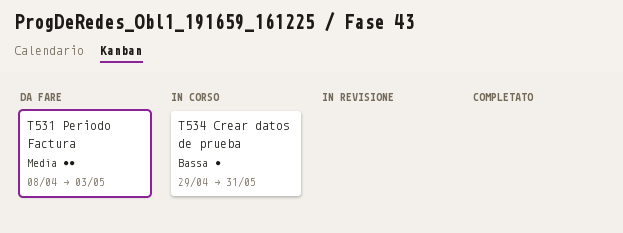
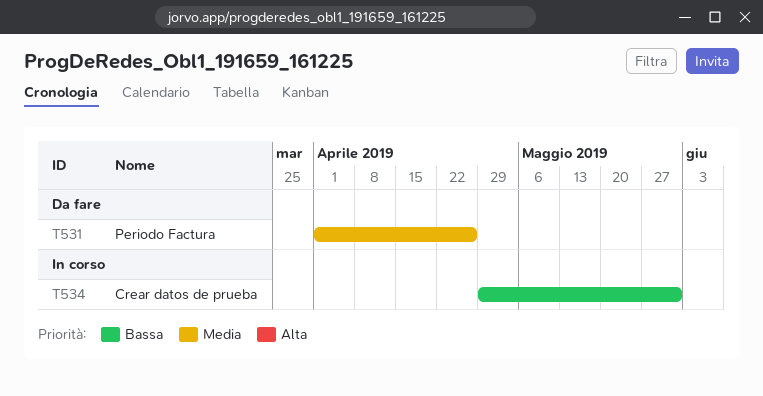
T531, start: Apr 8 -> Apr 1
T531, due: May 3 -> Apr 26

